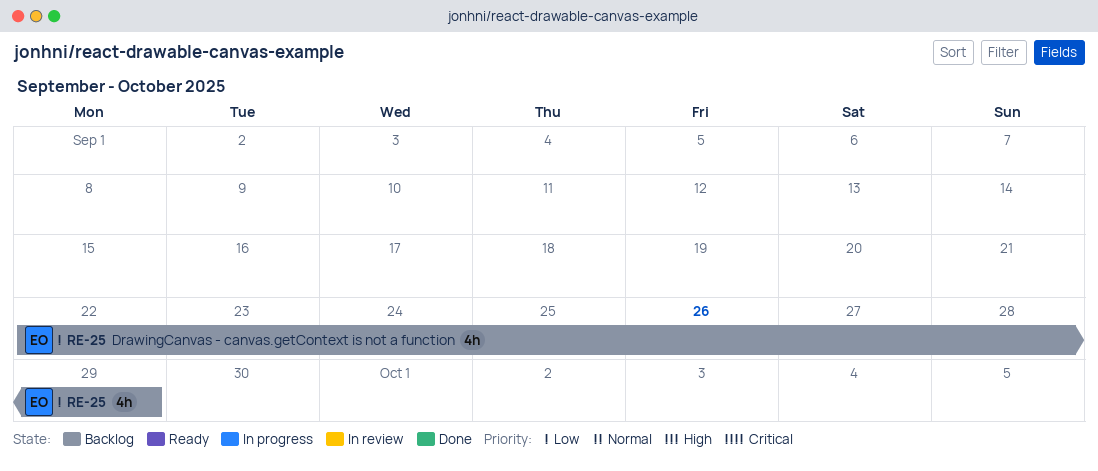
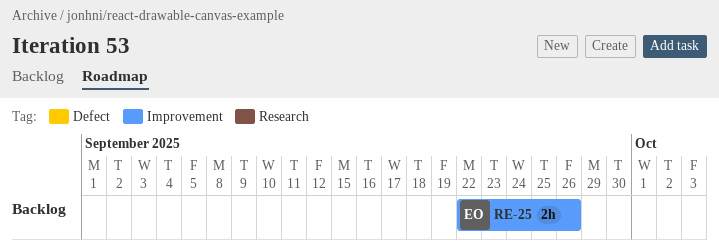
RE-25, estimate: 4h -> 2h
RE-25, due: Sep 29 -> Sep 26

